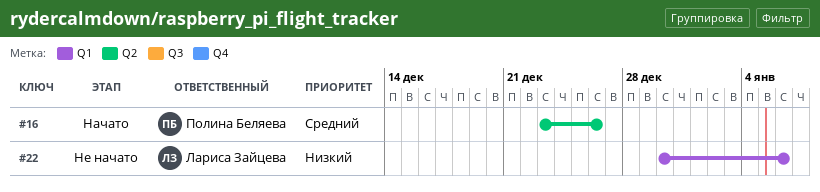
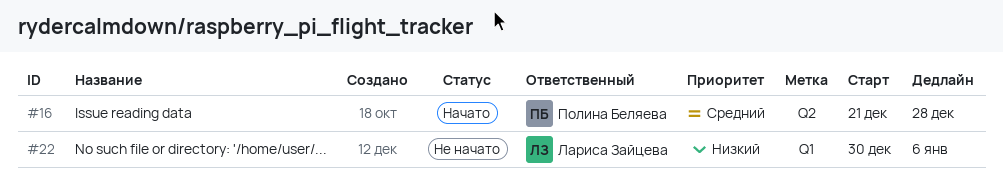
#16, start: Dec 23 -> Dec 21
#16, due: Dec 26 -> Dec 28

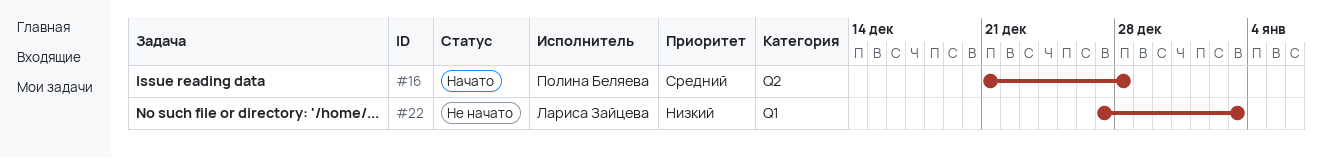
#22, start: Dec 30 -> Dec 27
#22, due: Jan 6 -> Jan 3

